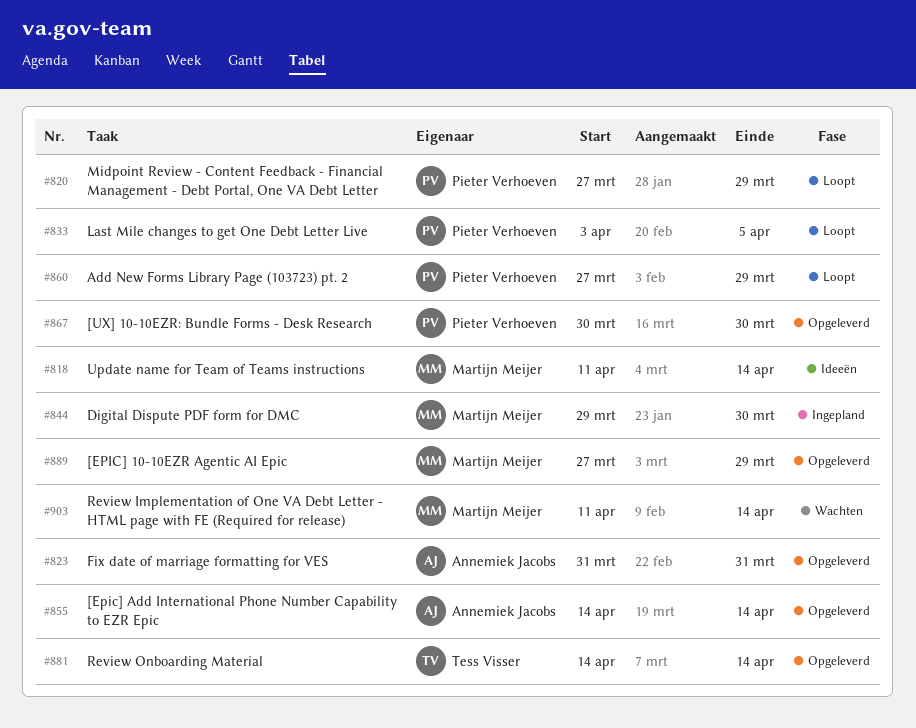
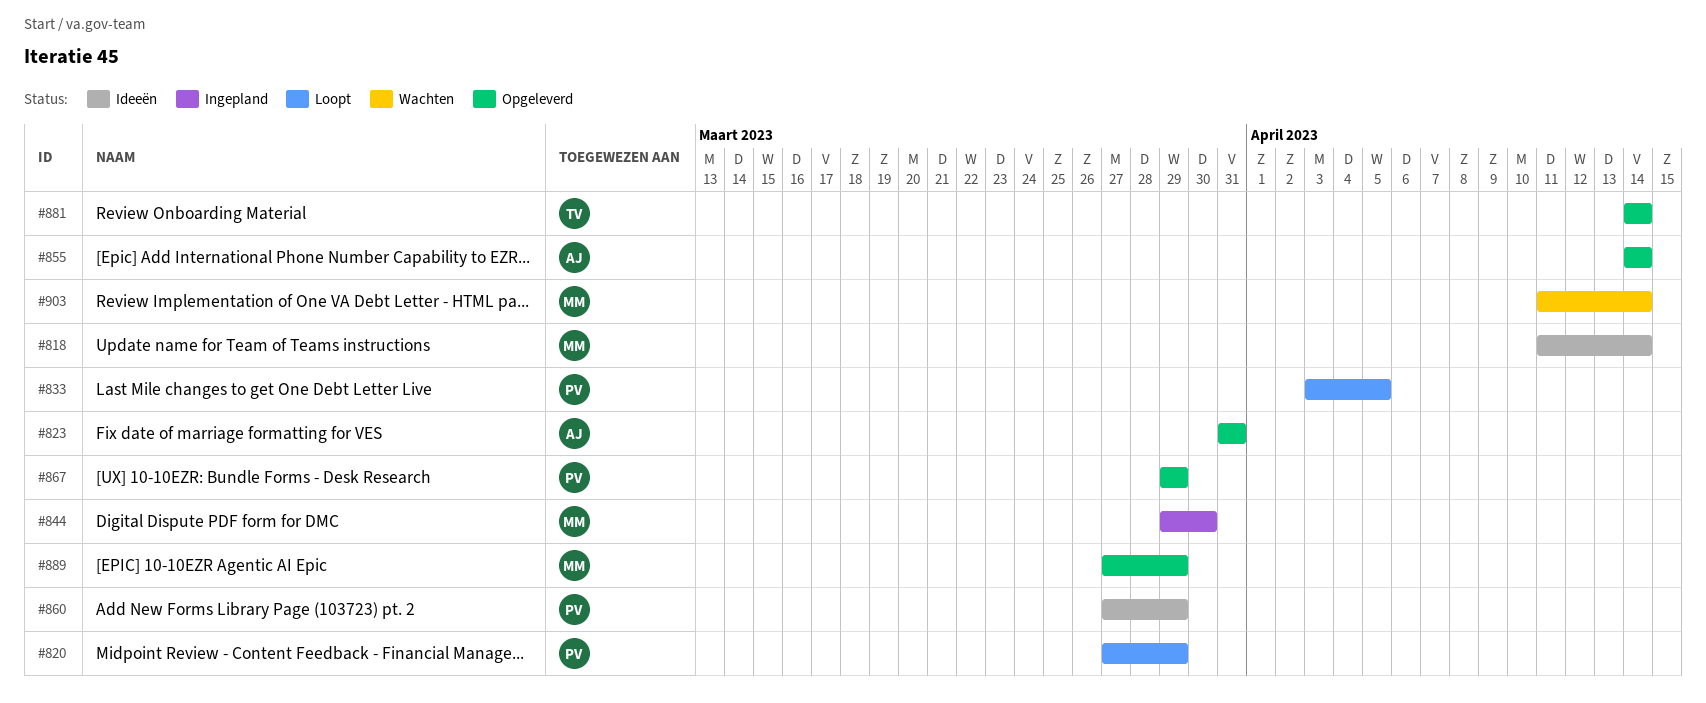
#860, status: Loopt -> Ideeën
#867, start: Mar 30 -> Mar 29
#867, due: Mar 30 -> Mar 29

